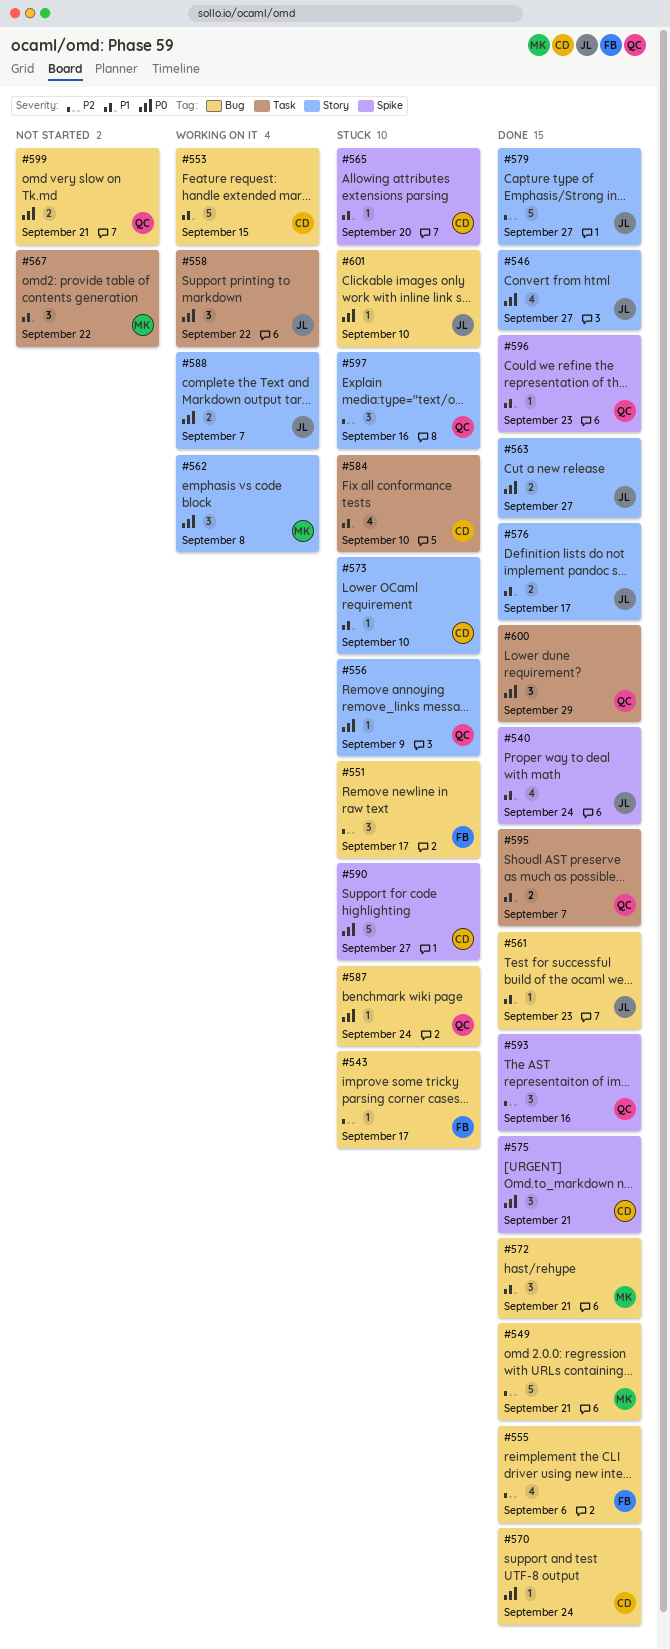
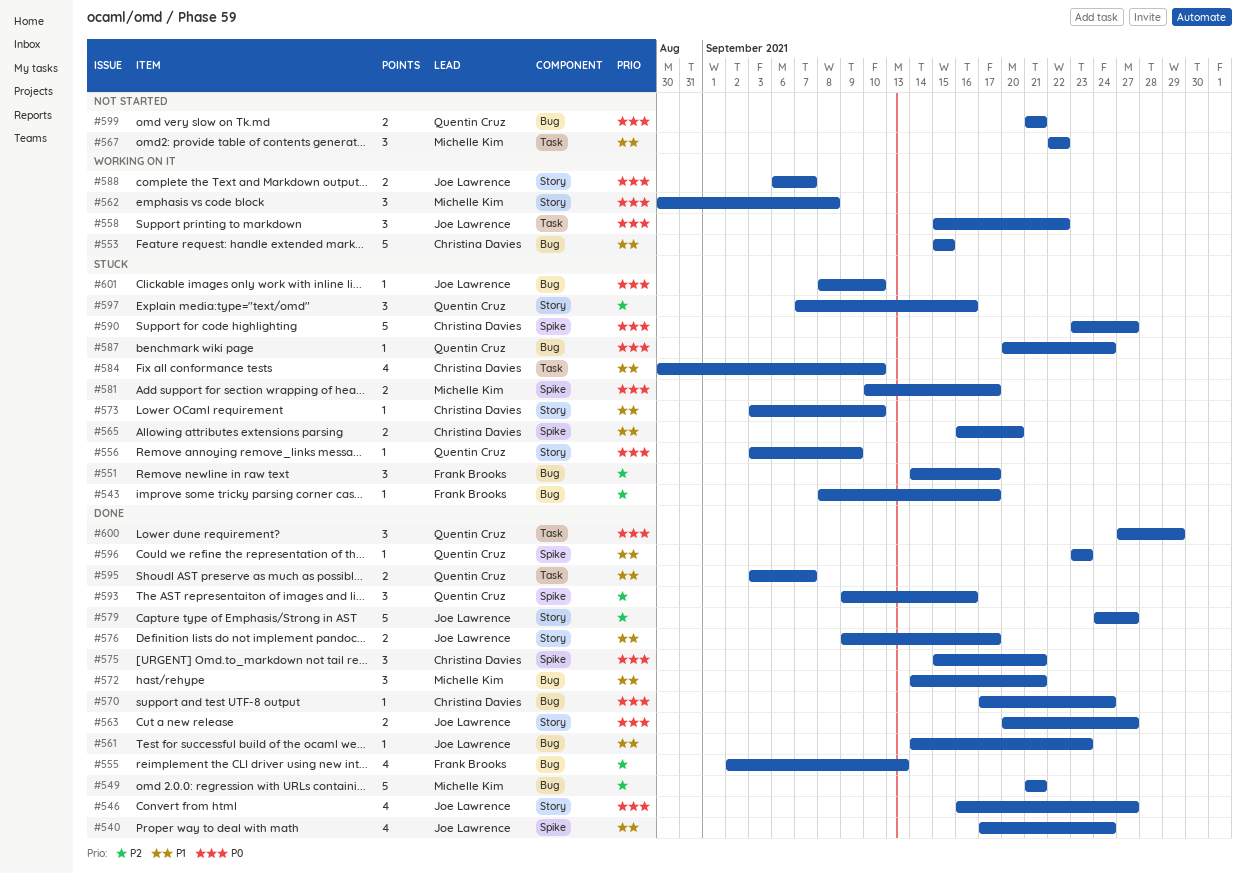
#555, due: Sep 6 -> Sep 13
#565, estimate: 1 -> 2
#581: none -> present

